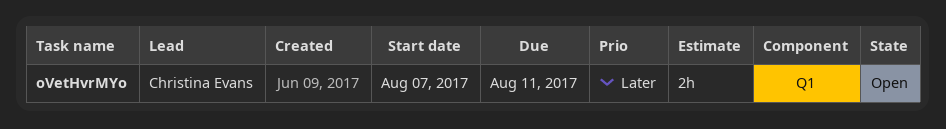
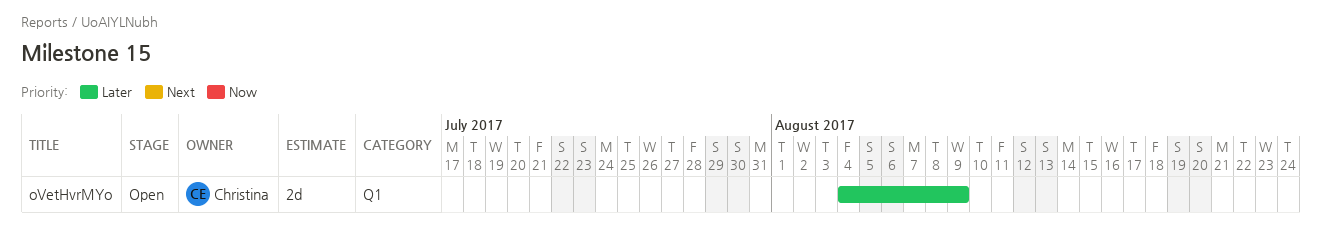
oVetHvrMYo, estimate: 2h -> 2d
oVetHvrMYo, start: Aug 7 -> Aug 4
oVetHvrMYo, due: Aug 11 -> Aug 9

